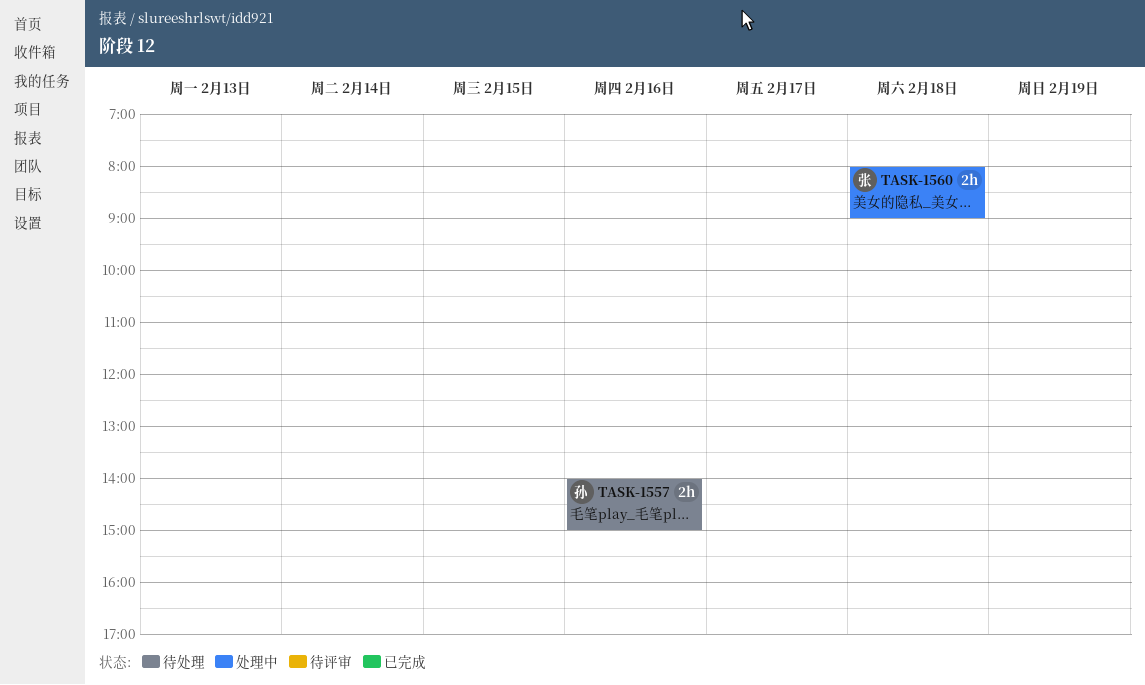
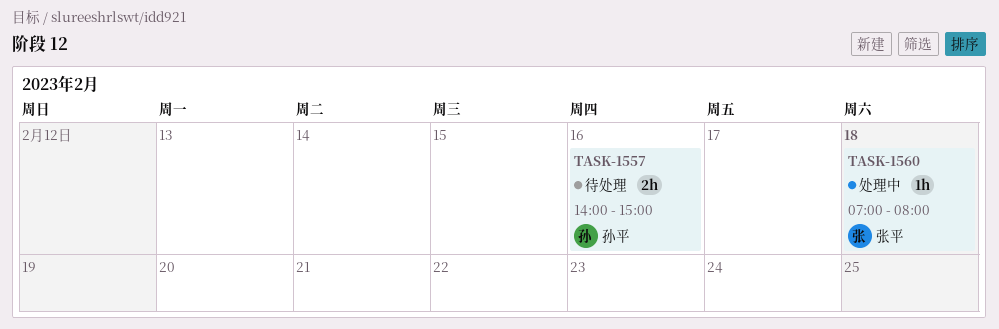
TASK-1560, estimate: 2h -> 1h
TASK-1560, begins: 08:00 -> 07:00
TASK-1560, ends: 09:00 -> 08:00

